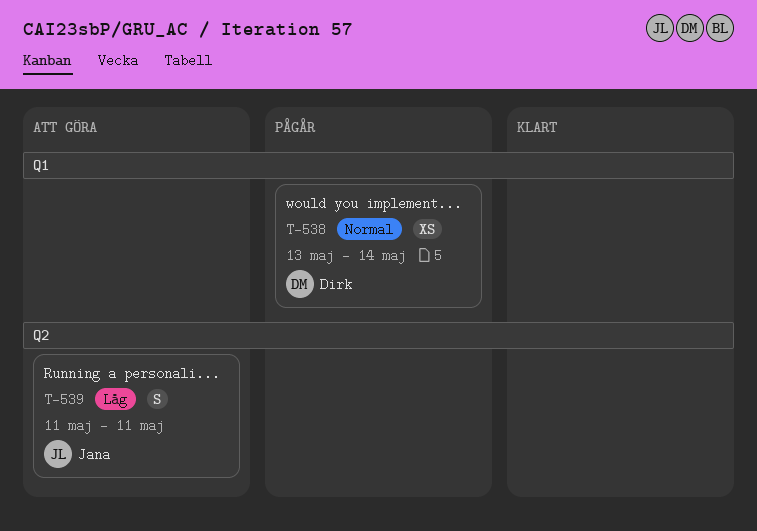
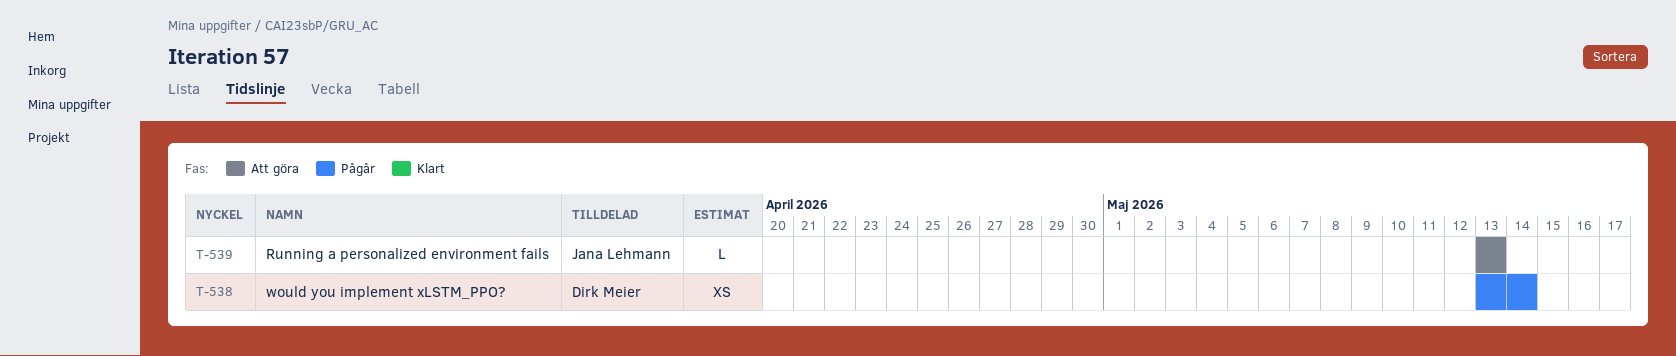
T-539, estimate: S -> L
T-539, start: May 11 -> May 13
T-539, due: May 11 -> May 13

